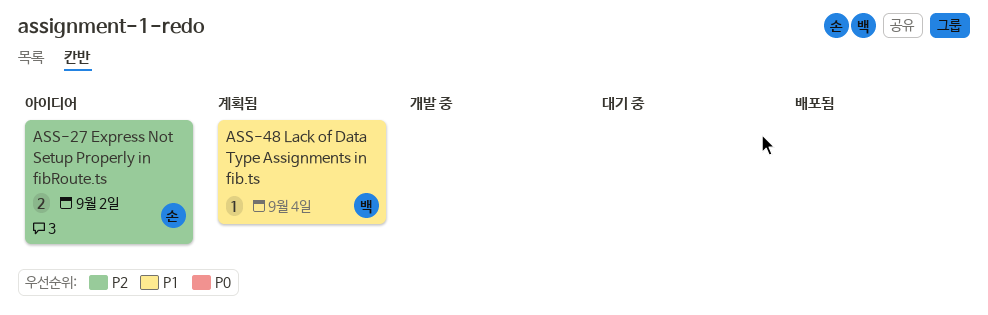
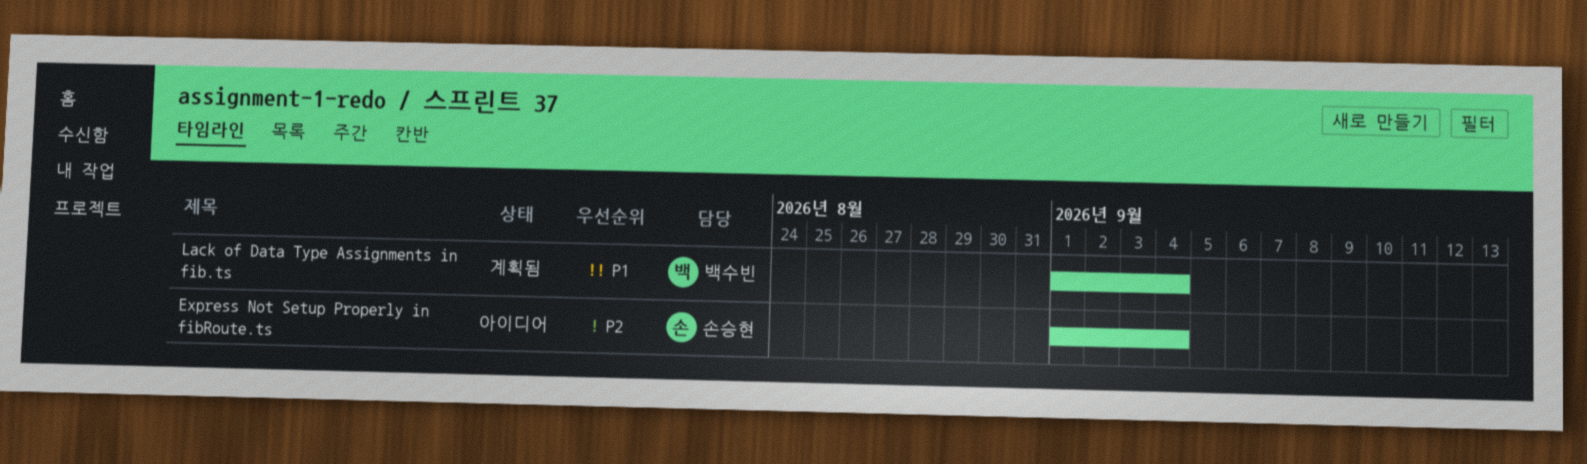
Express Not Setup Properly in fibRoute.ts, due: Sep 2 -> Sep 4

